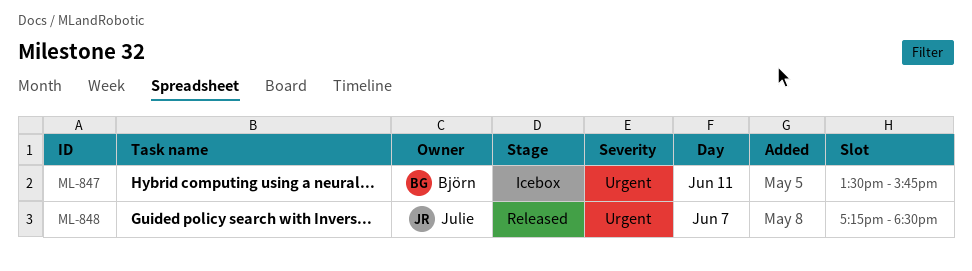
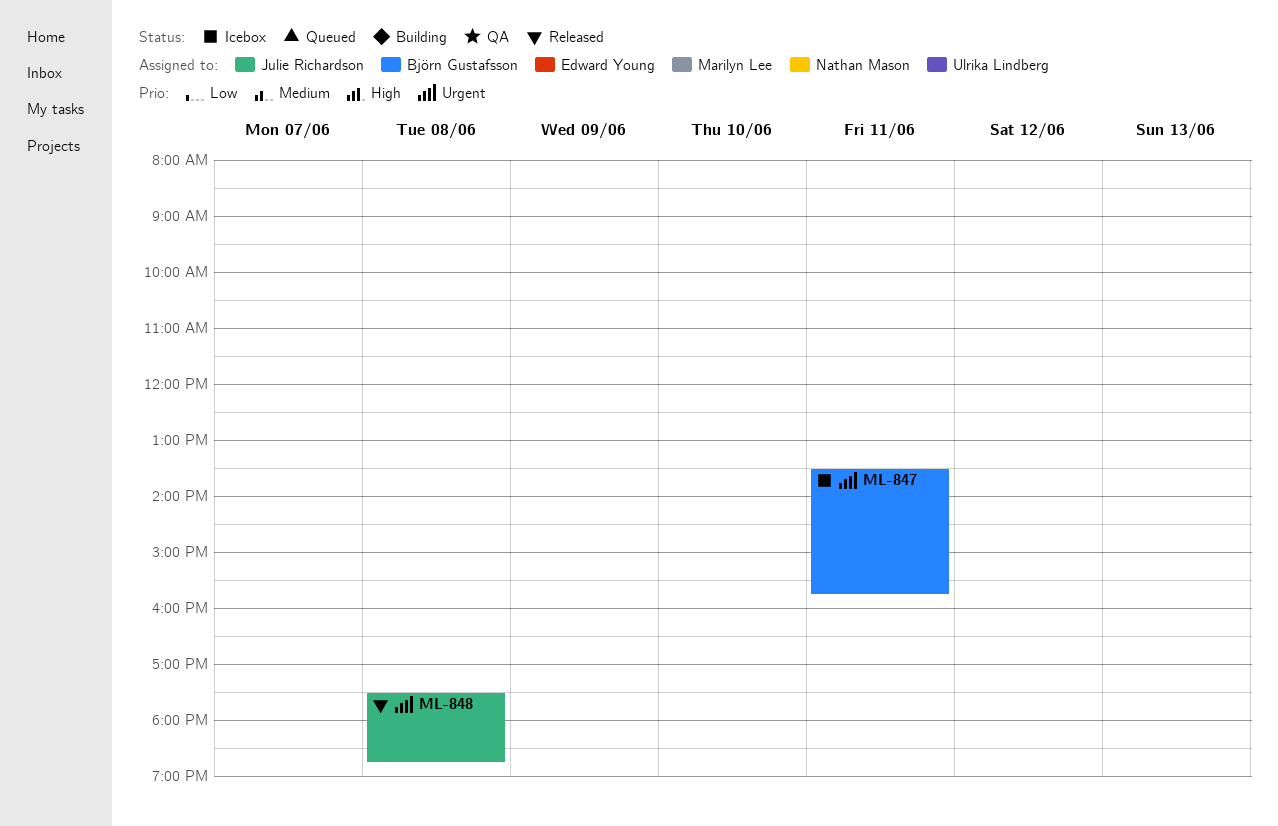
ML-848, day: Jun 7 -> Jun 8
ML-848, begins: 17:15 -> 17:30
ML-848, ends: 18:30 -> 18:45

